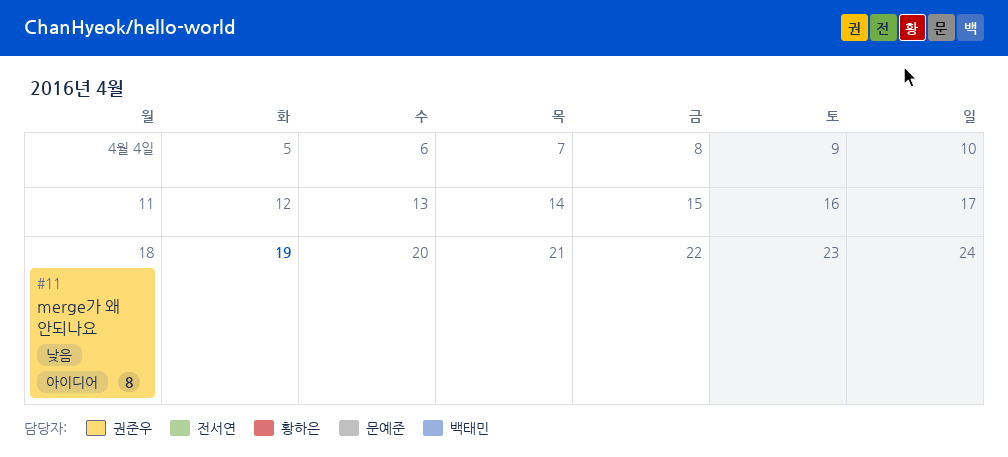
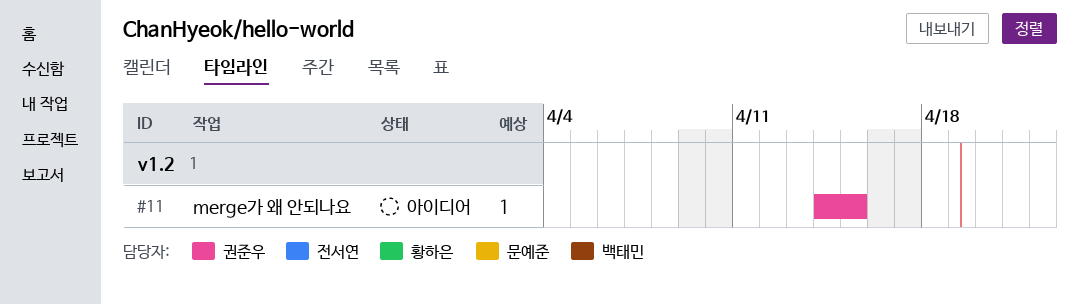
#11, estimate: 8 -> 1
#11, due: Apr 18 -> Apr 15

